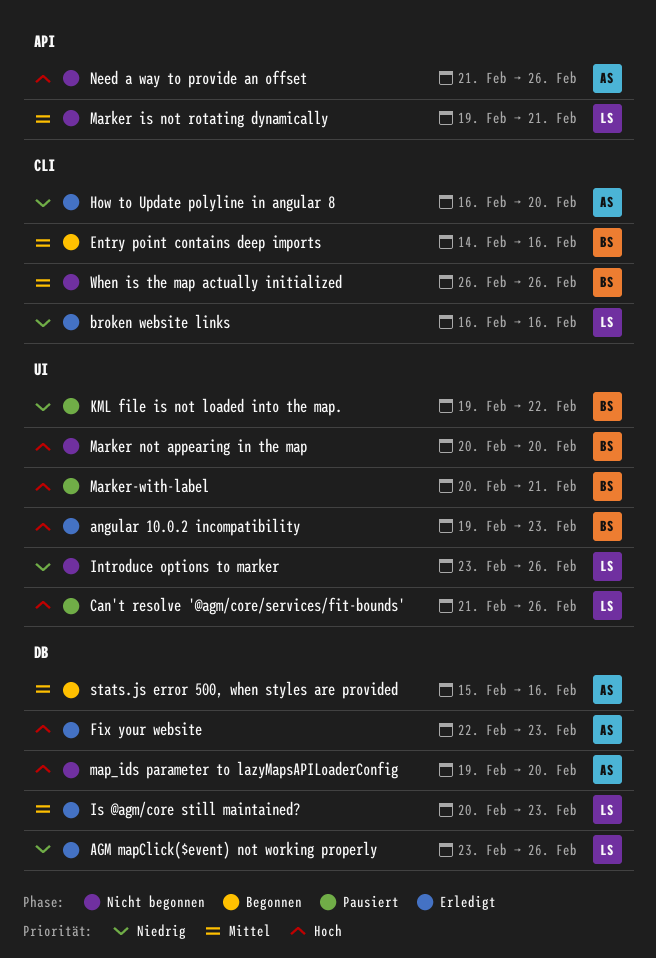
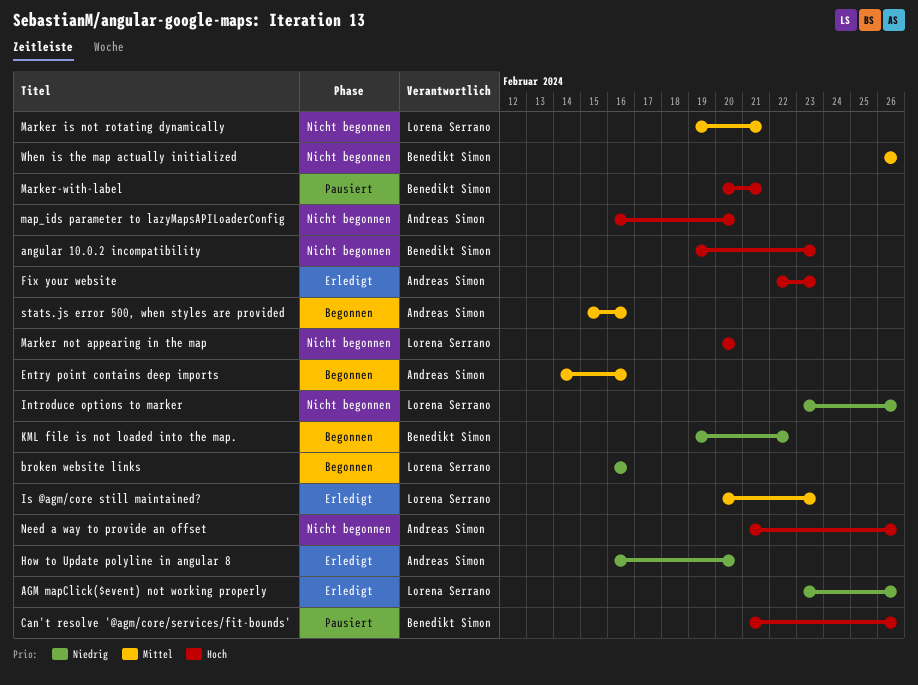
angular 10.0.2 incompatibility, status: Erledigt -> Nicht begonnen
broken website links, status: Erledigt -> Begonnen
Can't resolve '@agm/core/services/fit-bounds', owner: Lorena Serrano -> Benedikt Simon
Entry point contains deep imports, owner: Benedikt Simon -> Andreas Simon
KML file is not loaded into the map., status: Pausiert -> Begonnen
map_ids parameter to lazyMapsAPILoaderConfig, start: Feb 19 -> Feb 16
Marker not appearing in the map, owner: Benedikt Simon -> Lorena Serrano

